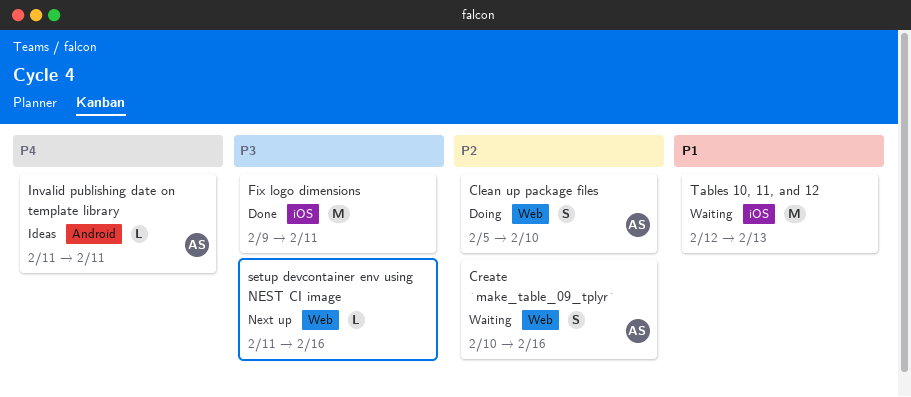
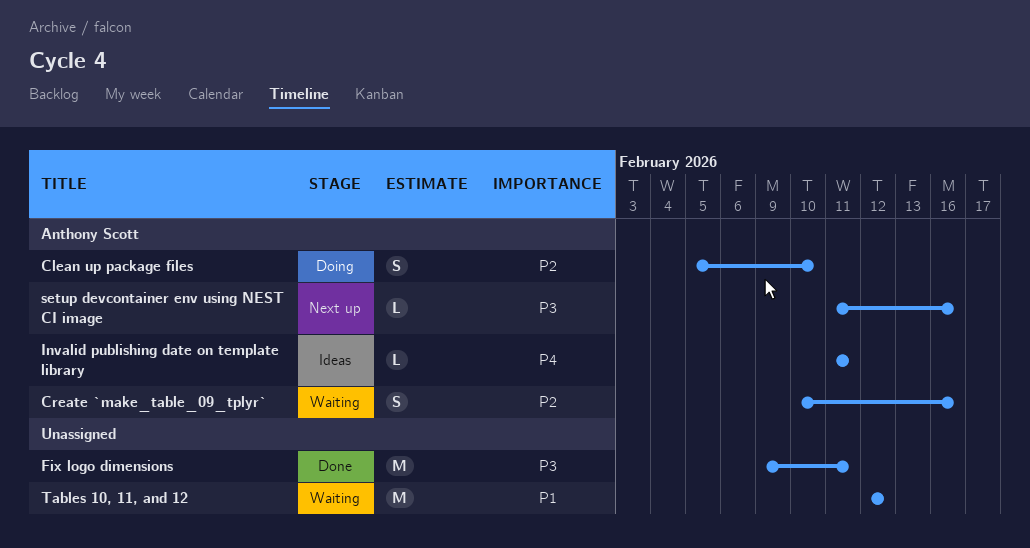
setup devcontainer env using NEST CI image, owner: none -> Anthony Scott
Tables 10, 11, and 12, due: Feb 13 -> Feb 12

